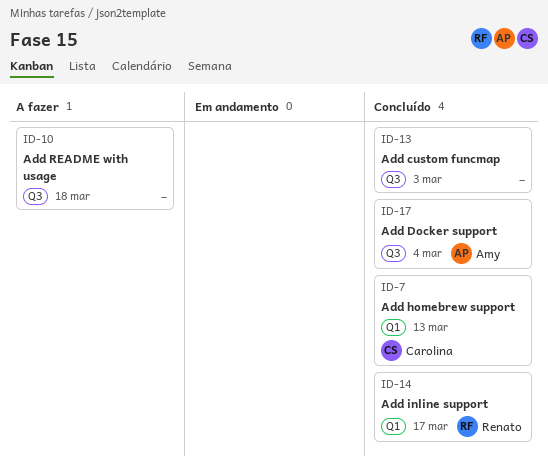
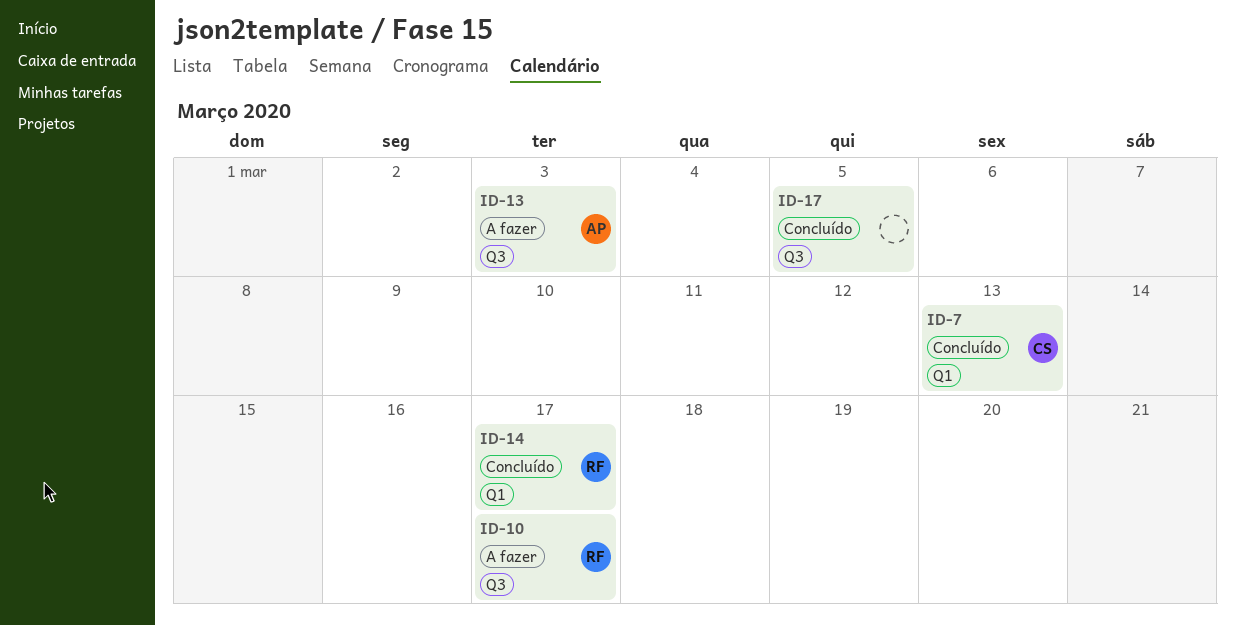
ID-10, owner: none -> Renato
ID-10, due: Mar 18 -> Mar 17
ID-13, status: Concluído -> A fazer
ID-13, owner: none -> Amy
ID-17, owner: Amy -> none
ID-17, due: Mar 4 -> Mar 5

